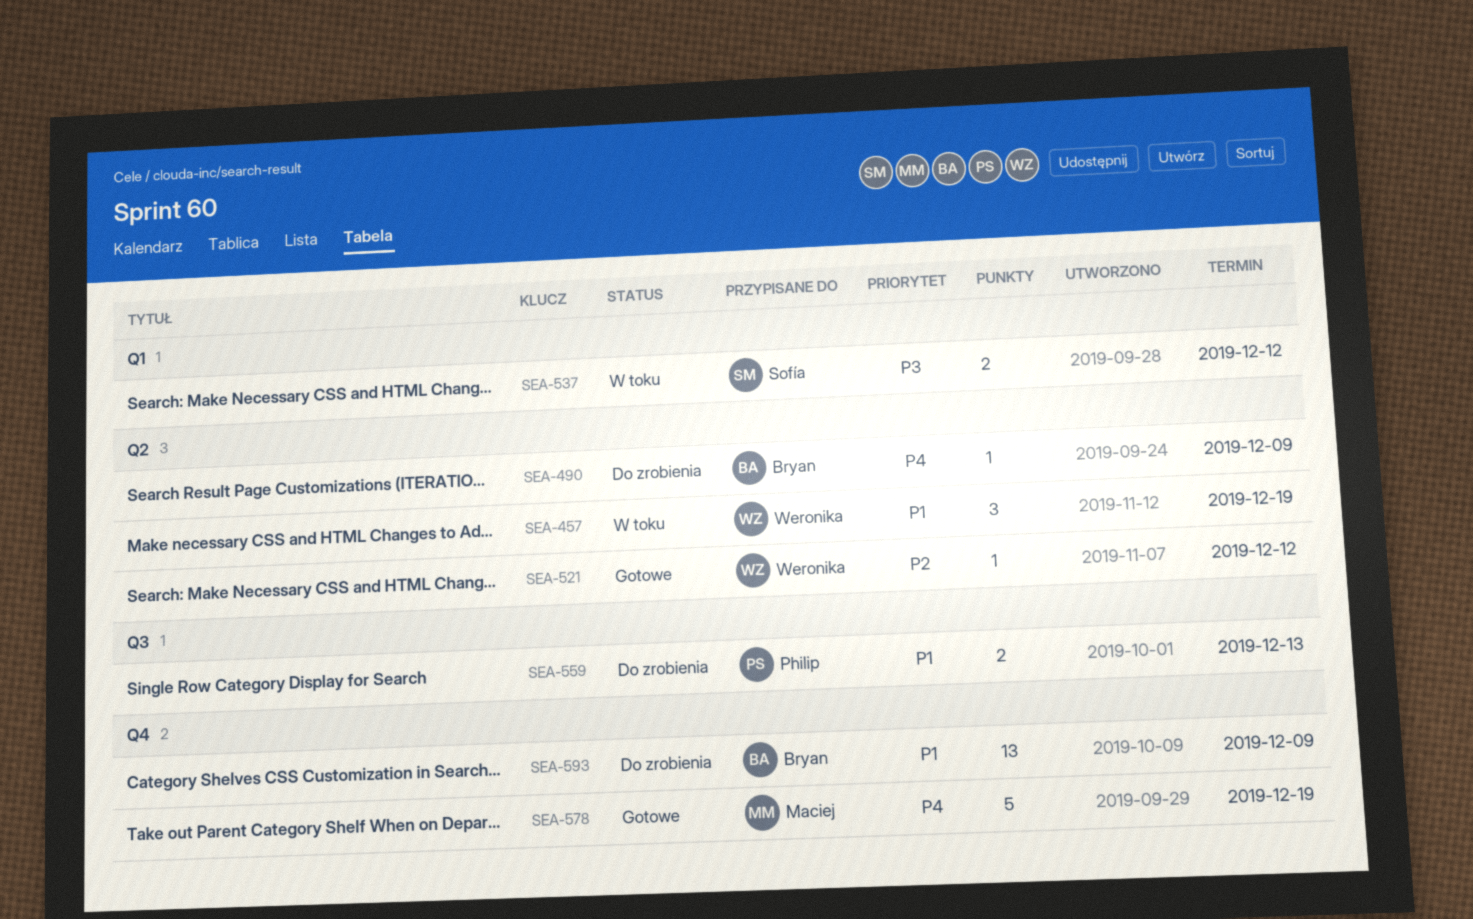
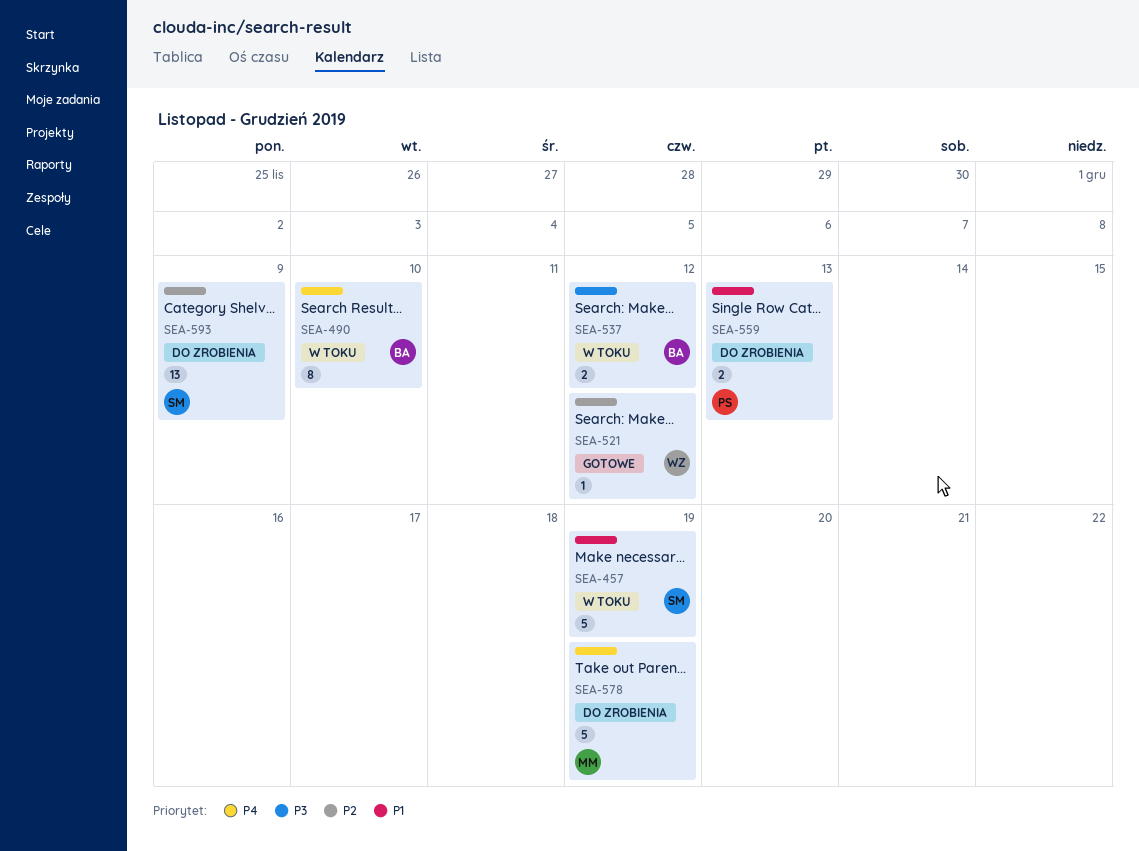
SEA-457, owner: Weronika -> Sofía
SEA-457, estimate: 3 -> 5
SEA-490, status: Do zrobienia -> W toku
SEA-490, estimate: 1 -> 8
SEA-490, due: Dec 9 -> Dec 10
SEA-537, owner: Sofía -> Bryan
SEA-578, status: Gotowe -> Do zrobienia
SEA-593, owner: Bryan -> Sofía
SEA-593, priority: P1 -> P2

